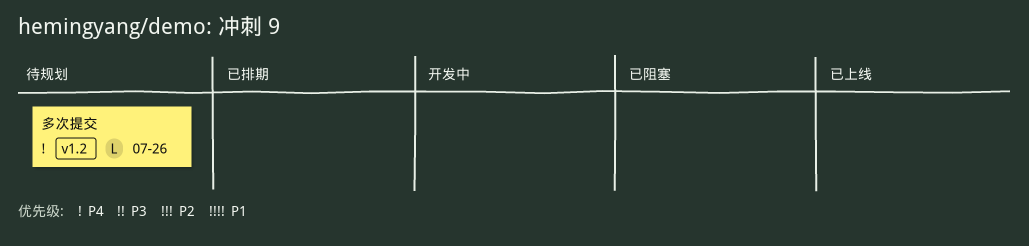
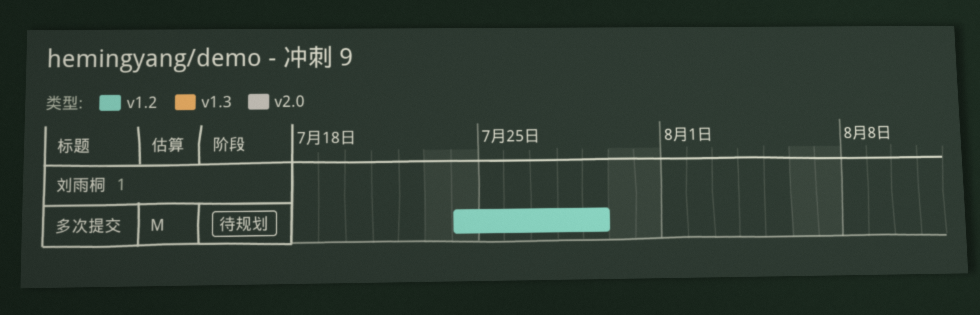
多次提交, estimate: L -> M
多次提交, due: Jul 26 -> Jul 29

